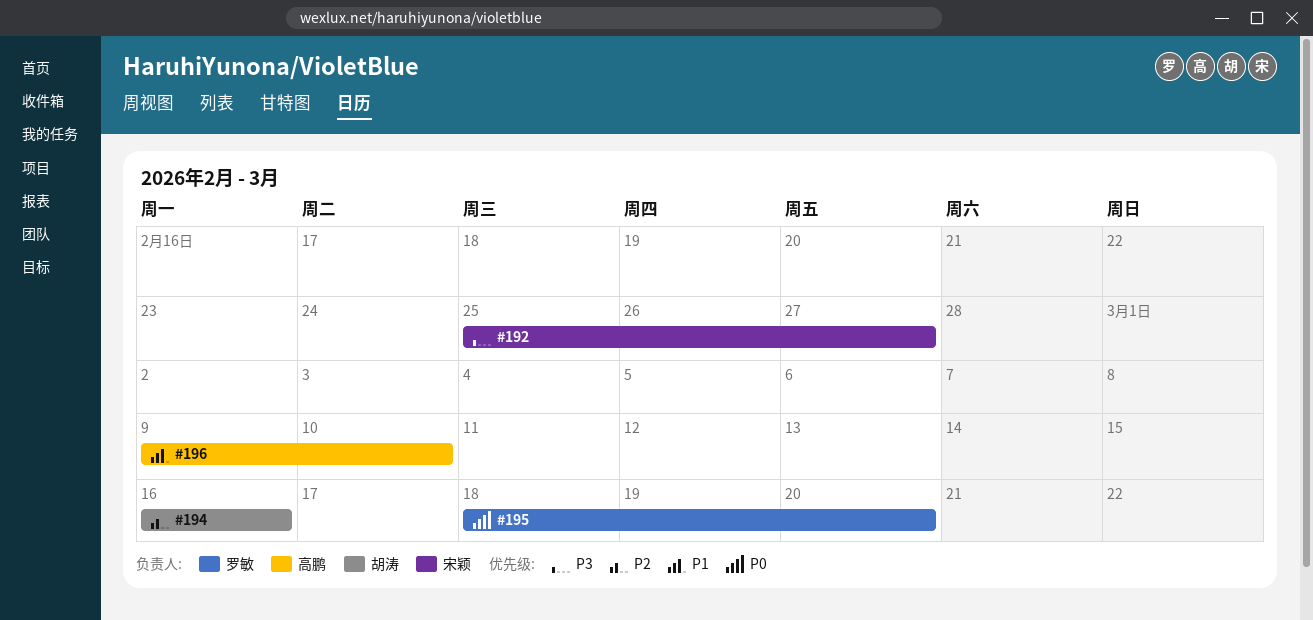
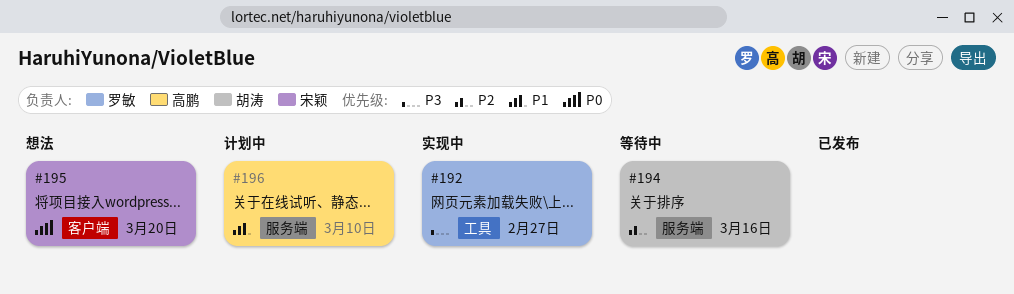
#192, owner: 宋颖 -> 罗敏
#195, owner: 罗敏 -> 宋颖

